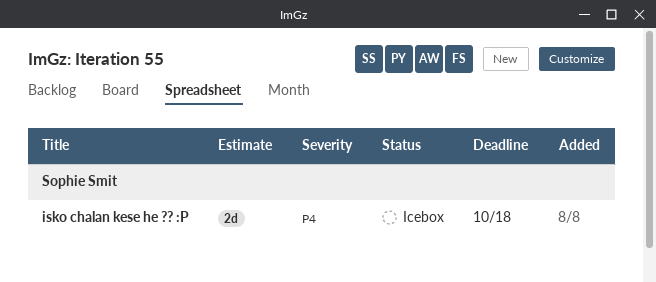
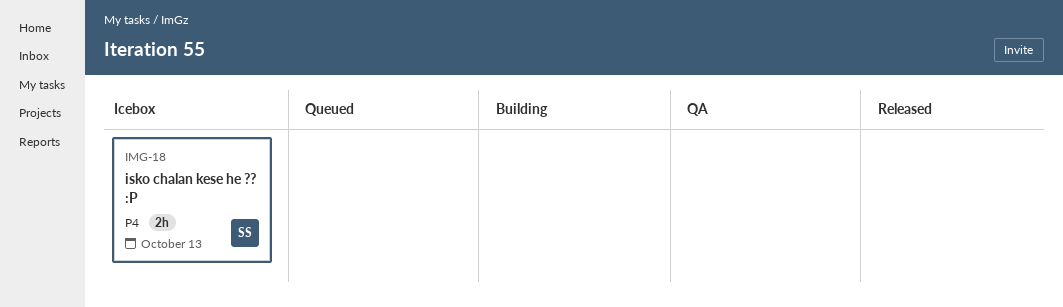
isko chalan kese he ?? :P, estimate: 2d -> 2h
isko chalan kese he ?? :P, due: Oct 18 -> Oct 13

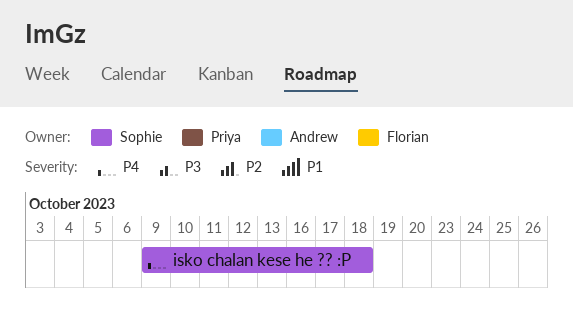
isko chalan kese he ?? :P, due: Oct 13 -> Oct 18

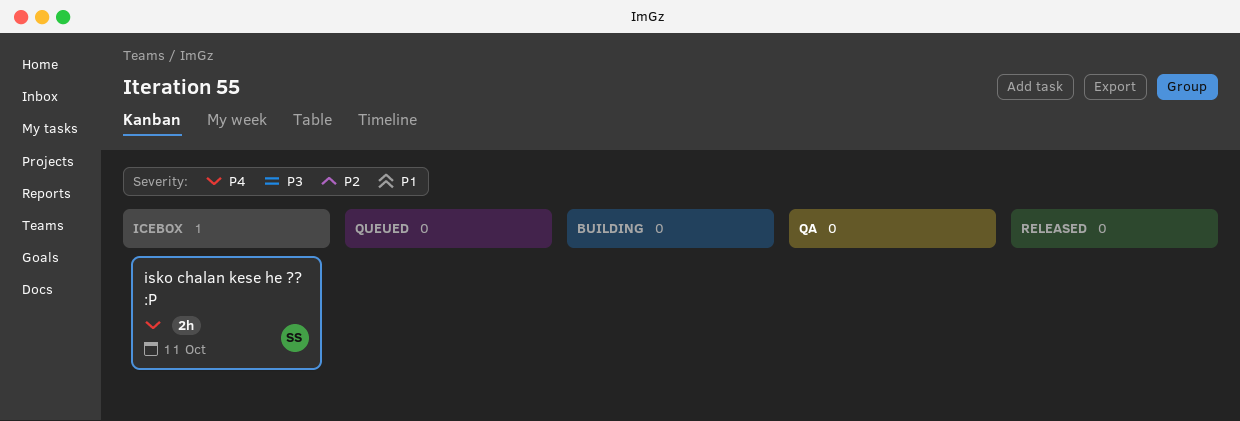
isko chalan kese he ?? :P, due: Oct 18 -> Oct 11

